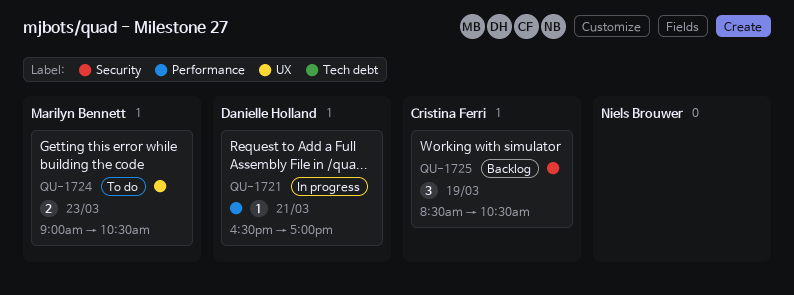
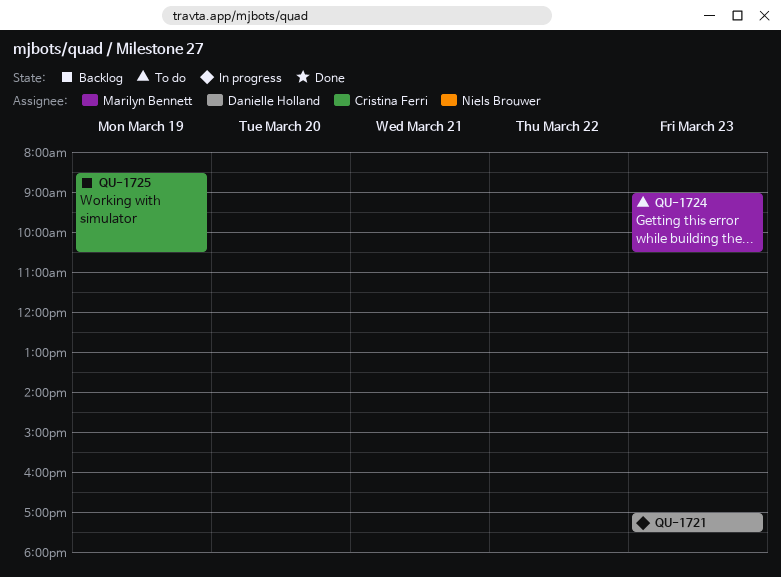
QU-1721, day: Mar 21 -> Mar 23
QU-1721, begins: 16:30 -> 17:00
QU-1721, ends: 17:00 -> 17:30

